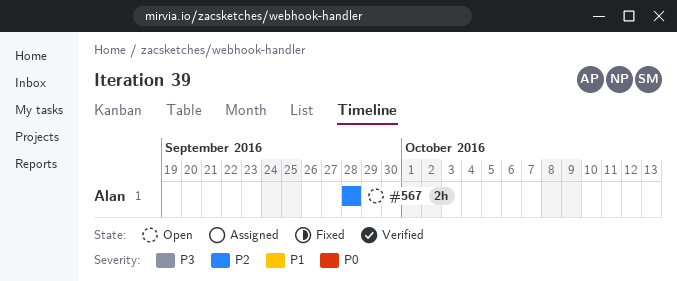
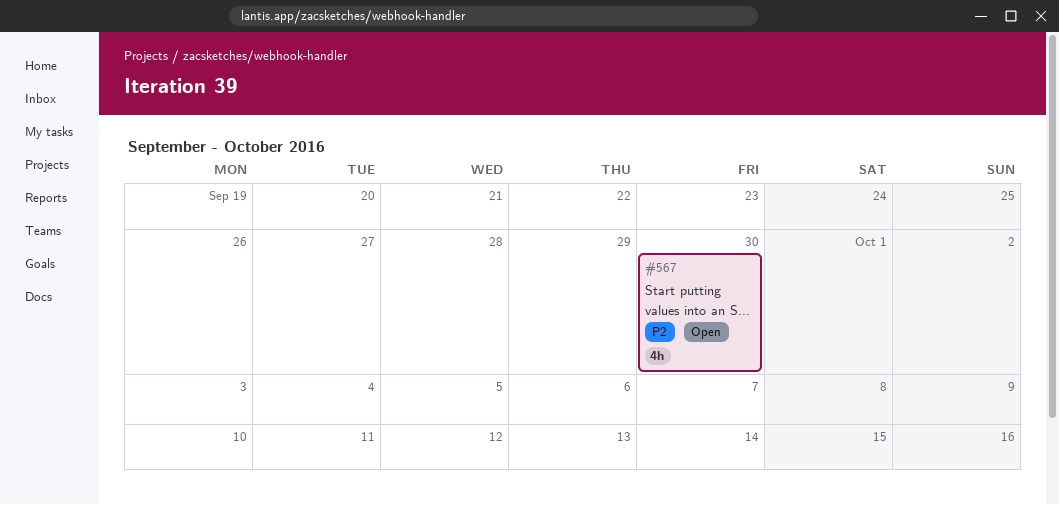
#567, estimate: 2h -> 4h
#567, due: Sep 28 -> Sep 30

